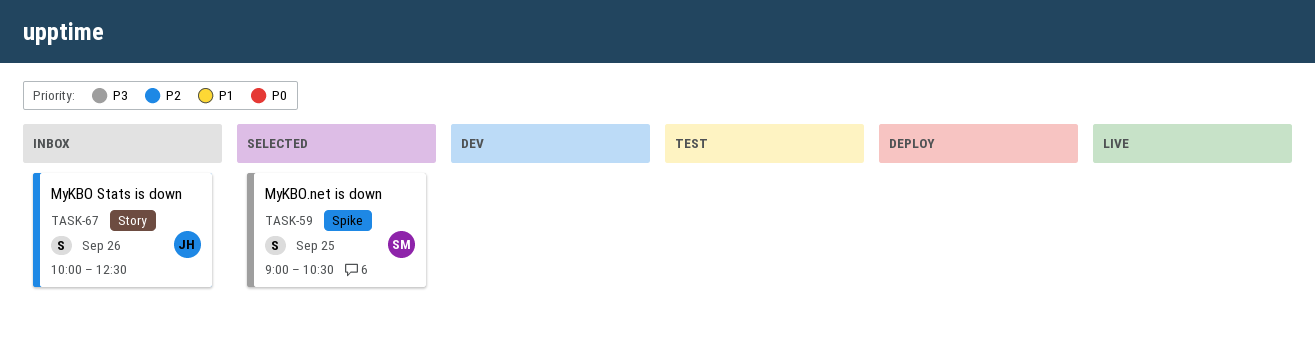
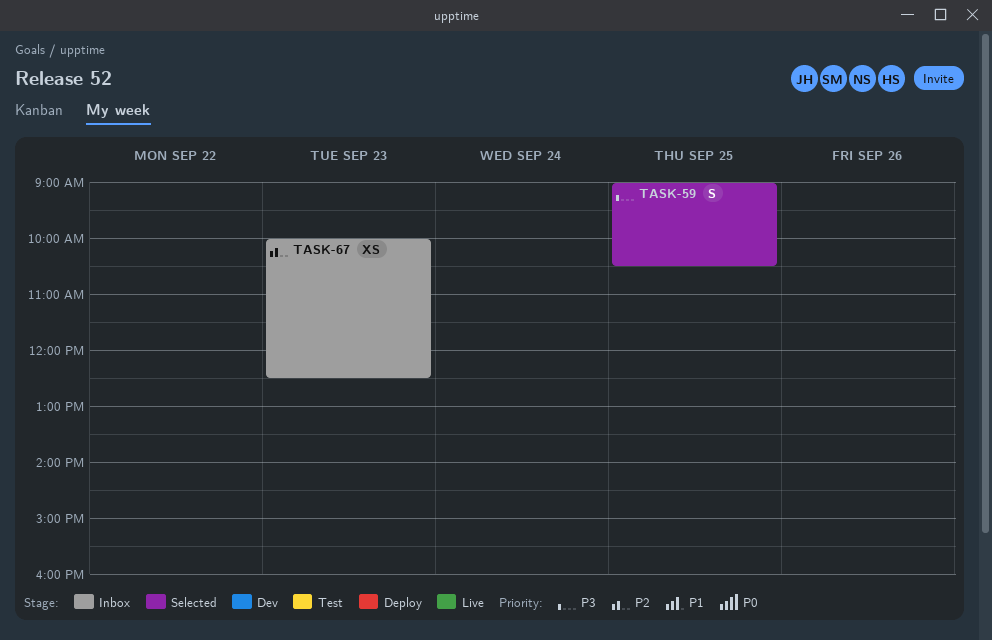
TASK-67, estimate: S -> XS
TASK-67, day: Sep 26 -> Sep 23

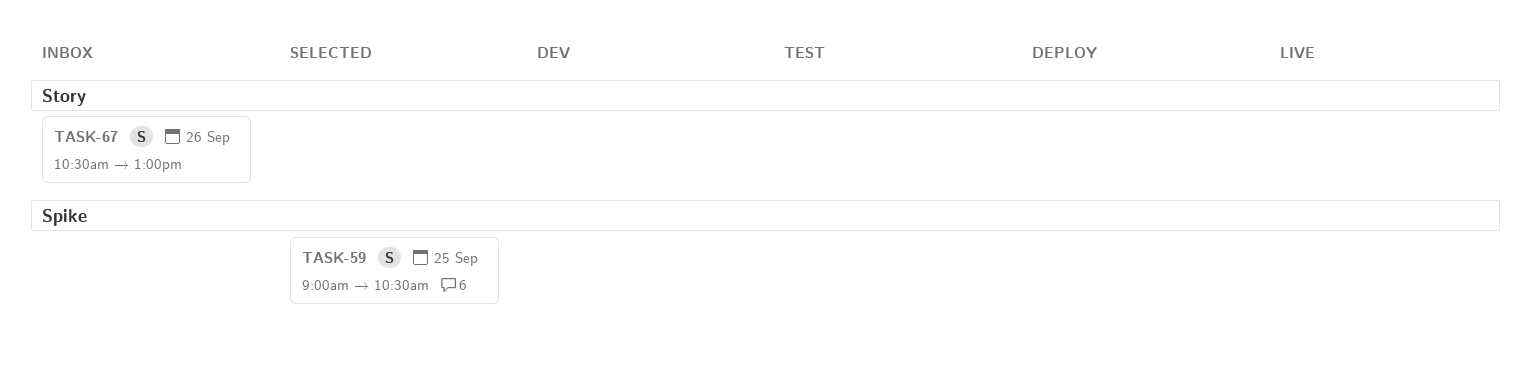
TASK-67, estimate: XS -> S
TASK-67, day: Sep 23 -> Sep 26
TASK-67, begins: 10:00 -> 10:30
TASK-67, ends: 12:30 -> 13:00

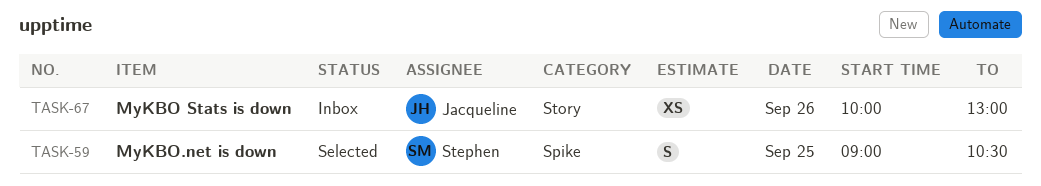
TASK-67, estimate: S -> XS
TASK-67, begins: 10:30 -> 10:00

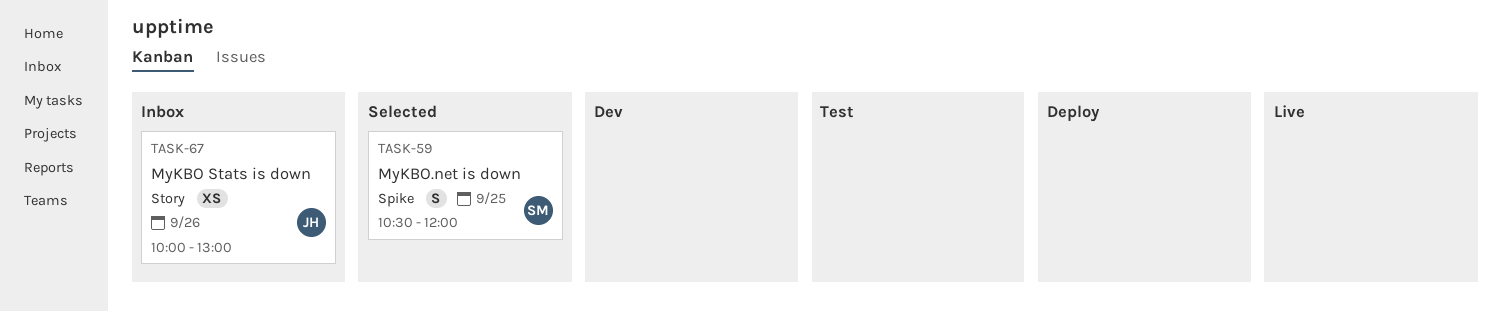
TASK-59, begins: 09:00 -> 10:30
TASK-59, ends: 10:30 -> 12:00

